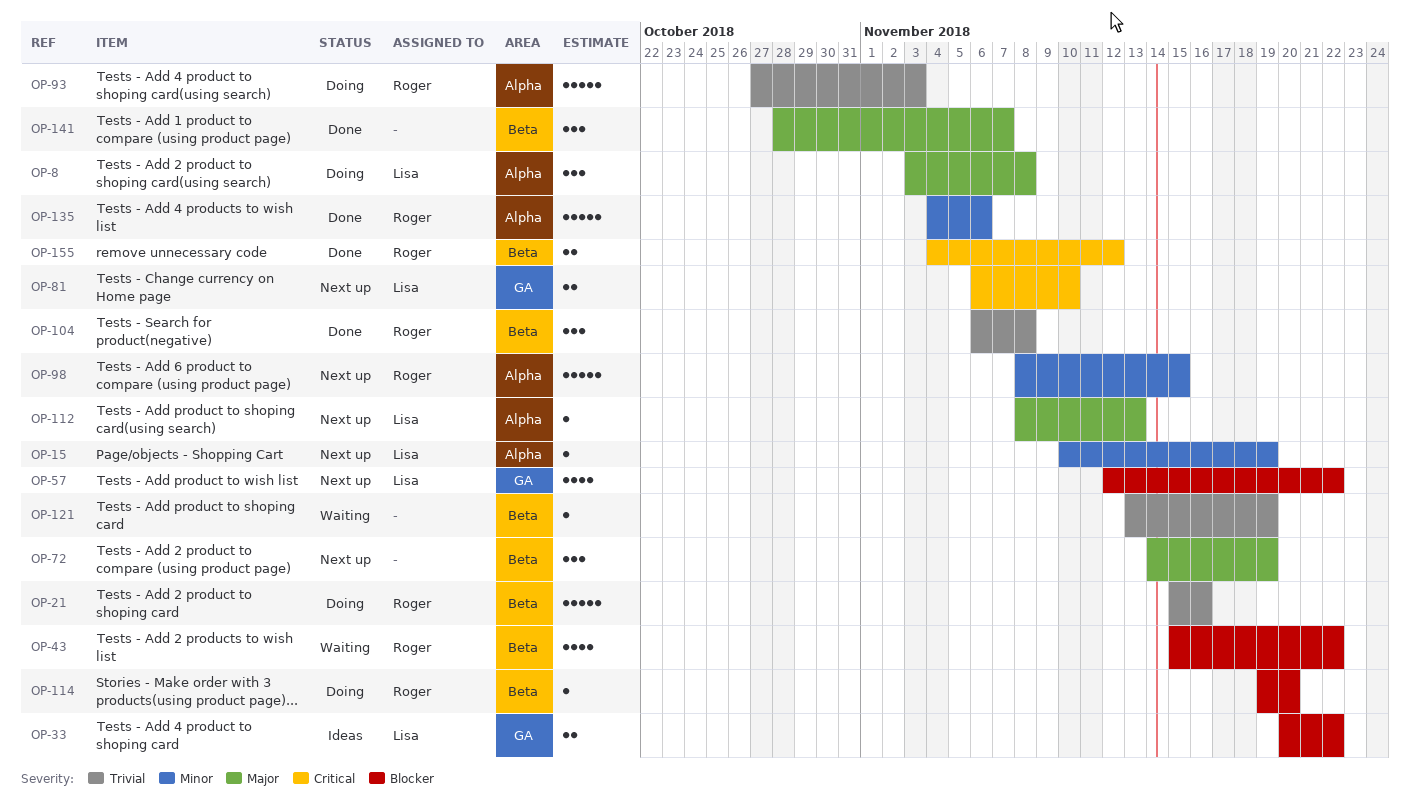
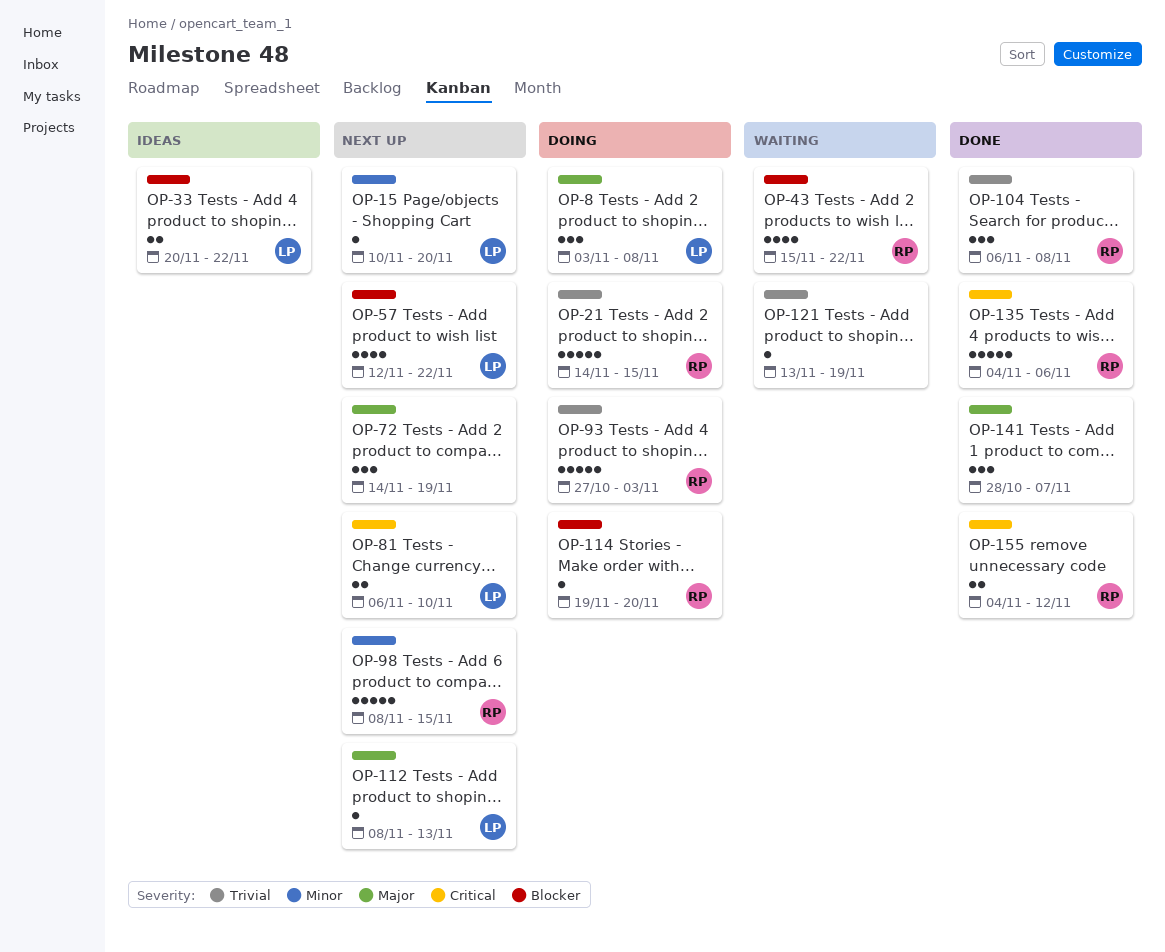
OP-15, due: Nov 19 -> Nov 20
OP-21, start: Nov 15 -> Nov 14
OP-21, due: Nov 16 -> Nov 15
OP-135, priority: Minor -> Critical

